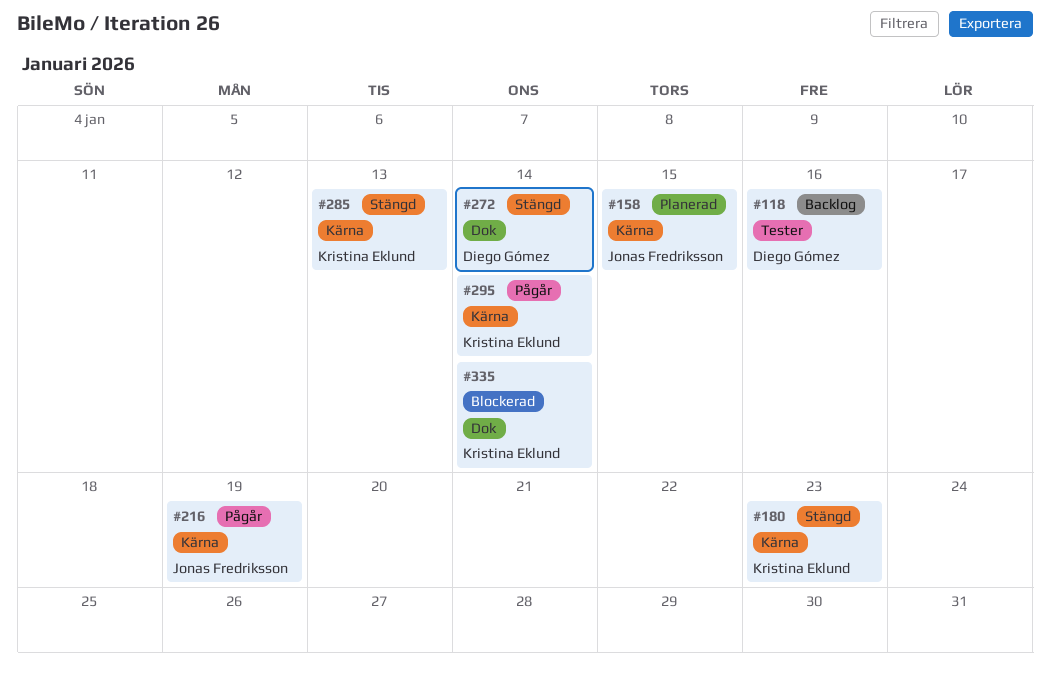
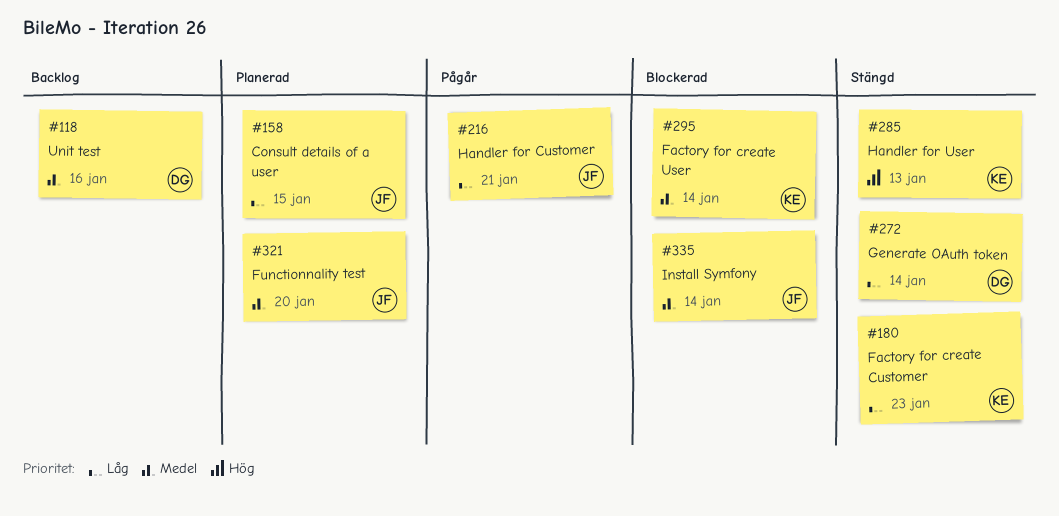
#216, due: Jan 19 -> Jan 21
#295, status: Pågår -> Blockerad
#321: none -> present
#335, owner: Kristina Eklund -> Jonas Fredriksson

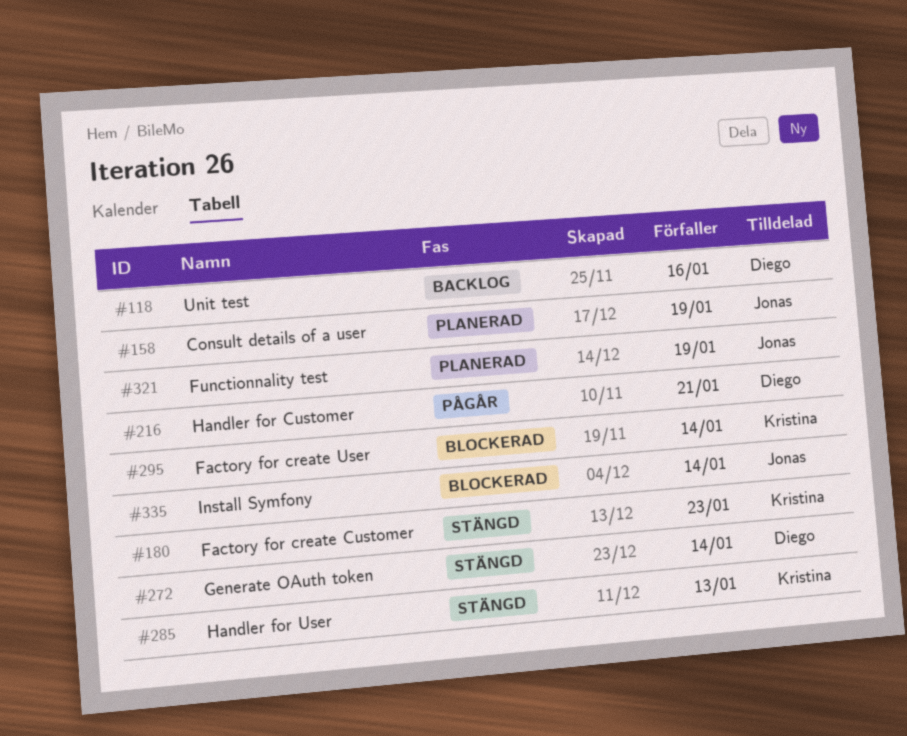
#158, due: Jan 15 -> Jan 19
#216, owner: Jonas -> Diego
#321, due: Jan 20 -> Jan 19

